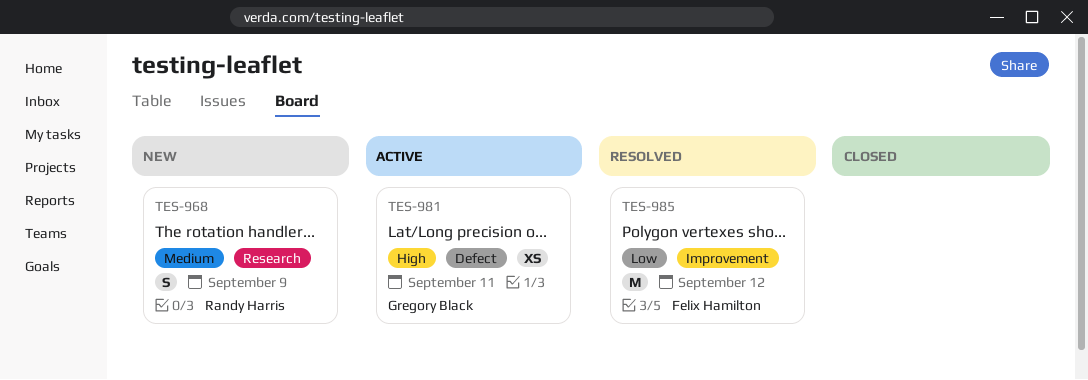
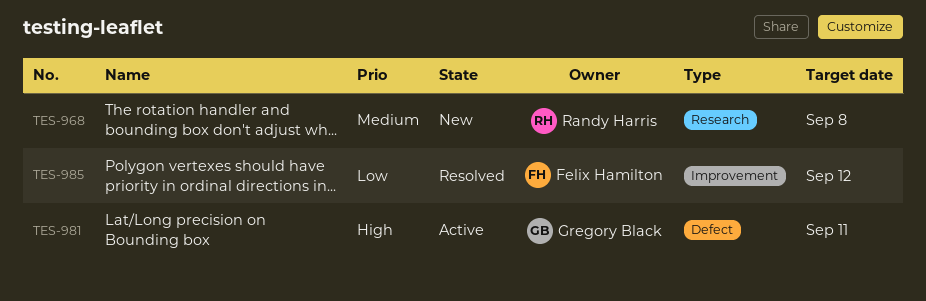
TES-968, due: Sep 9 -> Sep 8

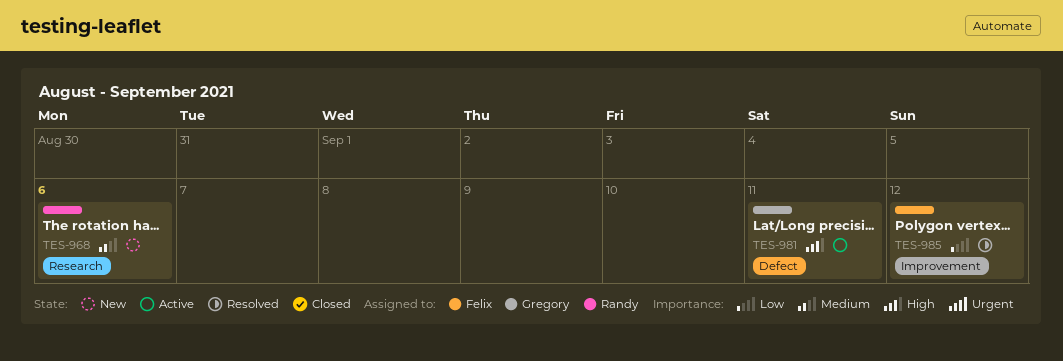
TES-968, due: Sep 8 -> Sep 6

